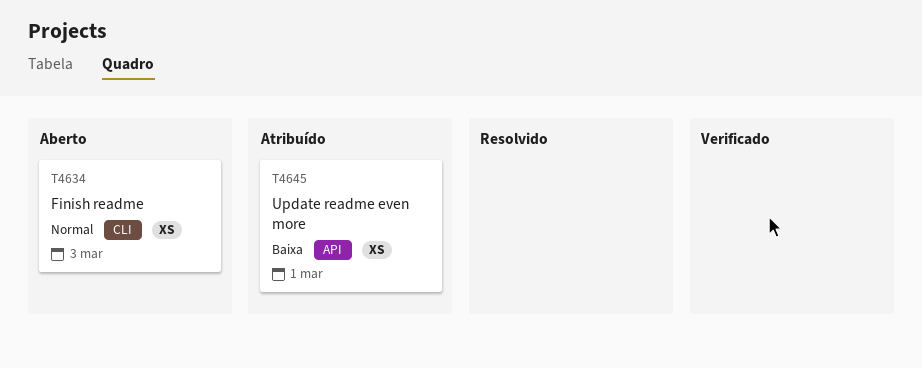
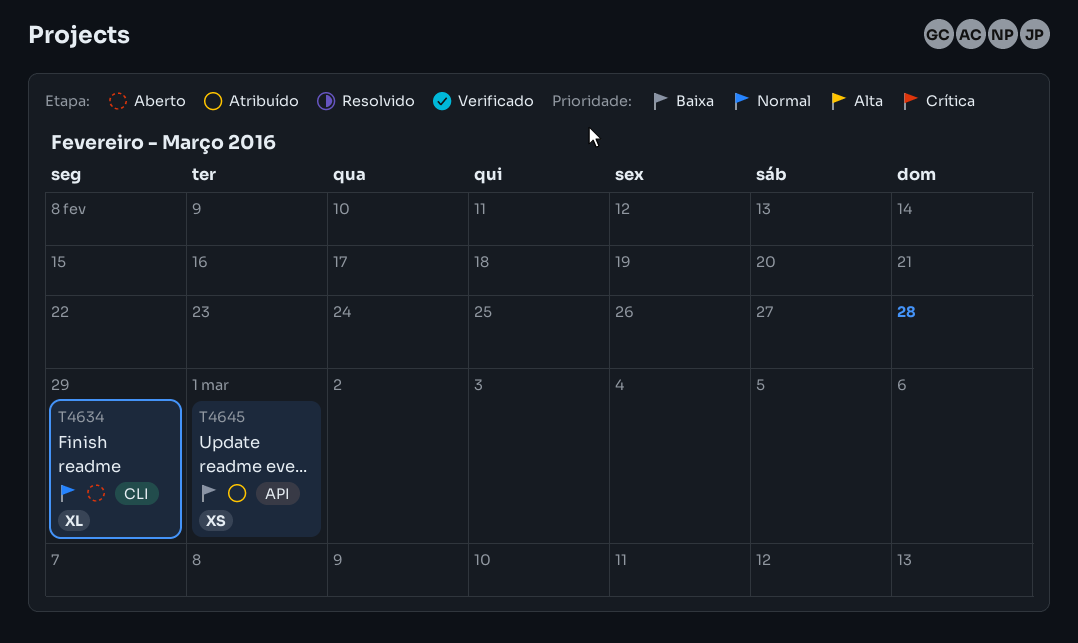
T4634, estimate: XS -> XL
T4634, due: Mar 3 -> Feb 29

